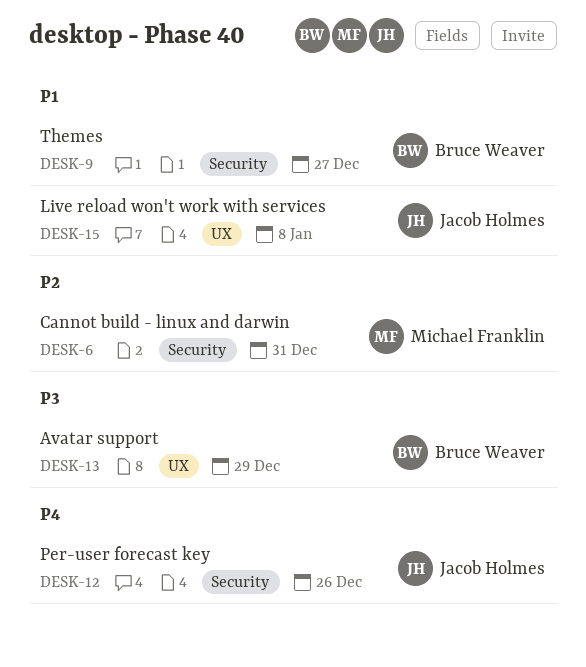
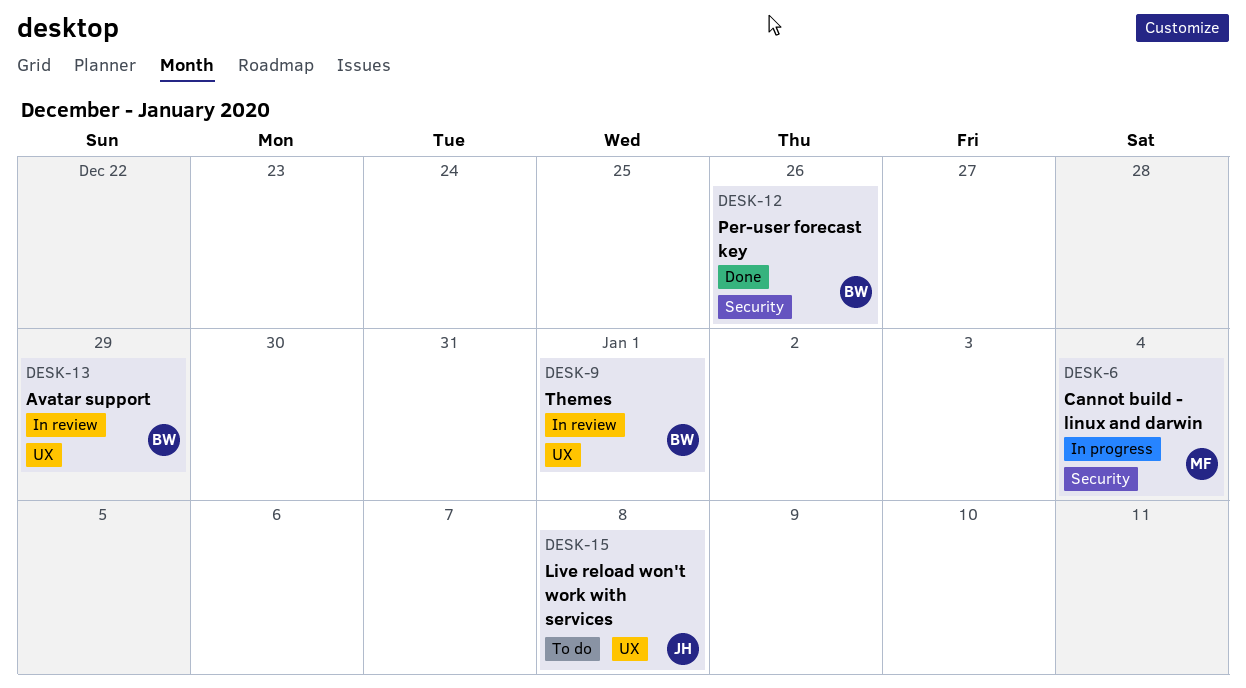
DESK-6, due: Dec 31 -> Jan 4
DESK-9, label: Security -> UX
DESK-9, due: Dec 27 -> Jan 1
DESK-12, owner: Jacob Holmes -> Bruce Weaver

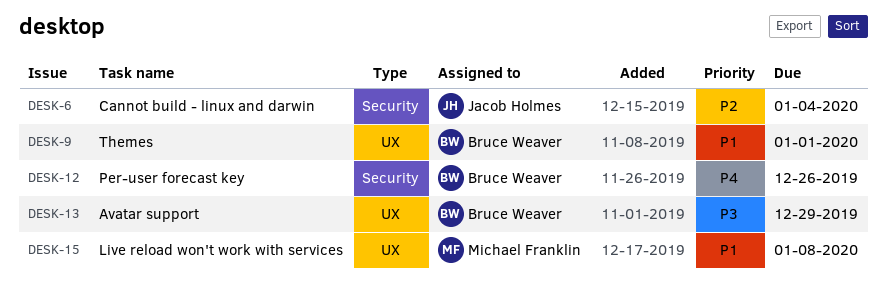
DESK-6, owner: Michael Franklin -> Jacob Holmes
DESK-15, owner: Jacob Holmes -> Michael Franklin

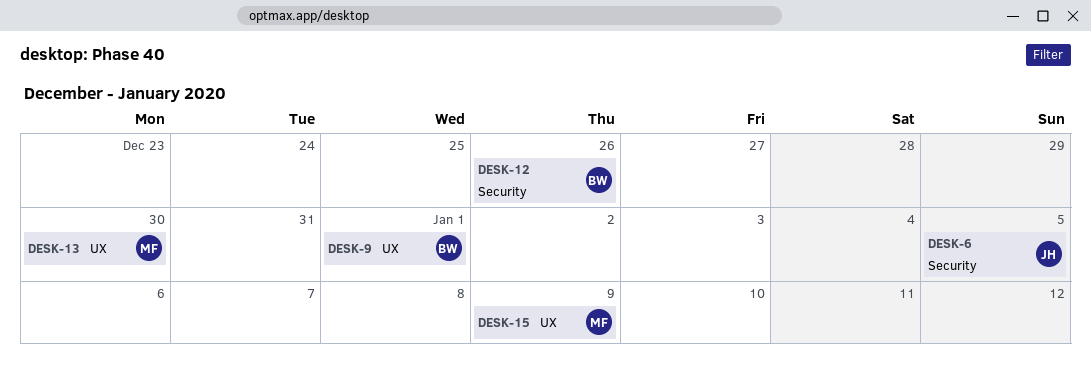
DESK-6, due: Jan 4 -> Jan 5
DESK-13, owner: Bruce Weaver -> Michael Franklin
DESK-13, due: Dec 29 -> Dec 30
DESK-15, due: Jan 8 -> Jan 9

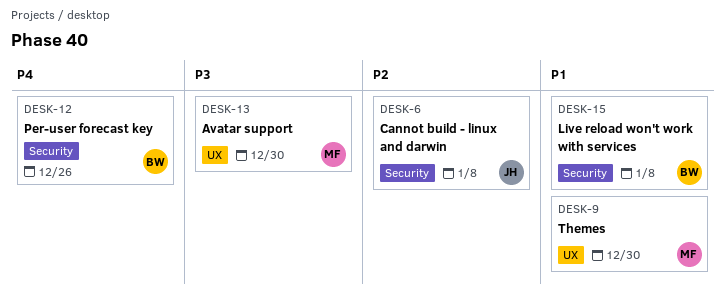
DESK-6, due: Jan 5 -> Jan 8
DESK-9, owner: BW -> MF
DESK-9, due: Jan 1 -> Dec 30
DESK-15, owner: MF -> BW
DESK-15, label: UX -> Security
DESK-15, due: Jan 9 -> Jan 8

